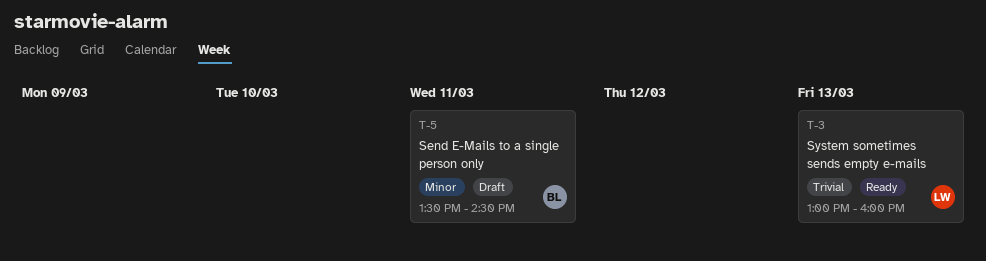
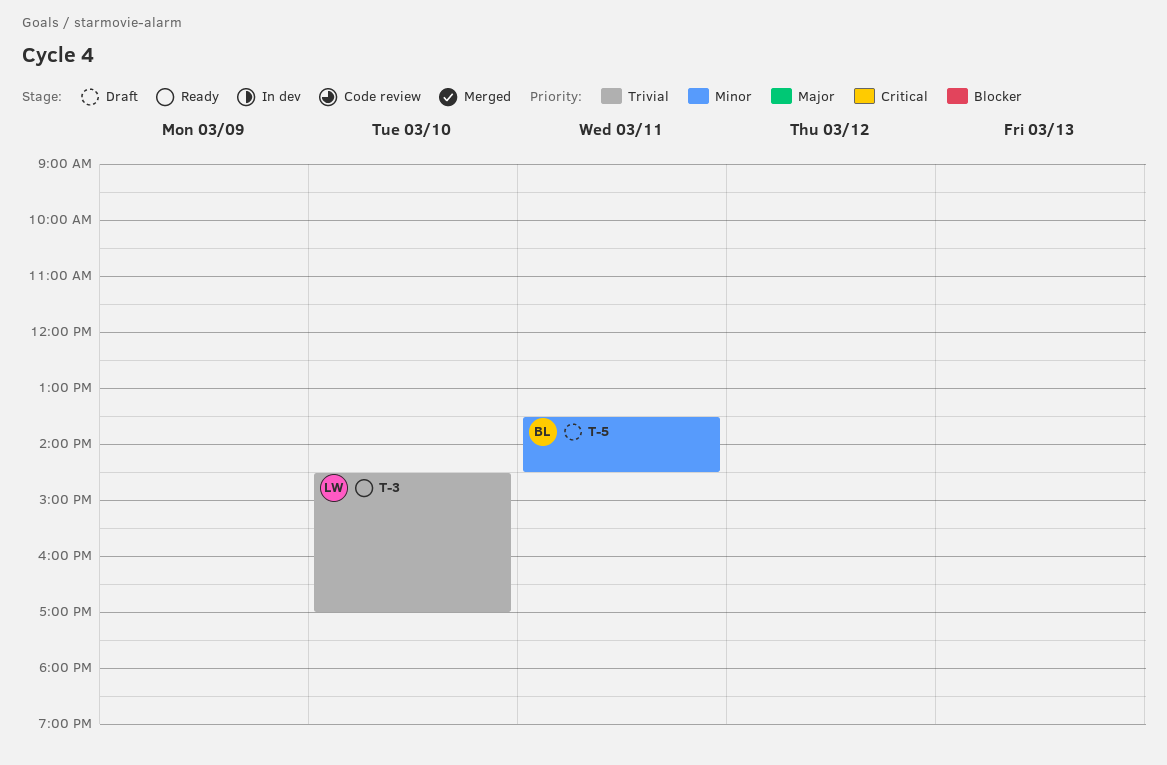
T-3, day: Mar 13 -> Mar 10
T-3, begins: 13:00 -> 14:30
T-3, ends: 16:00 -> 17:00

